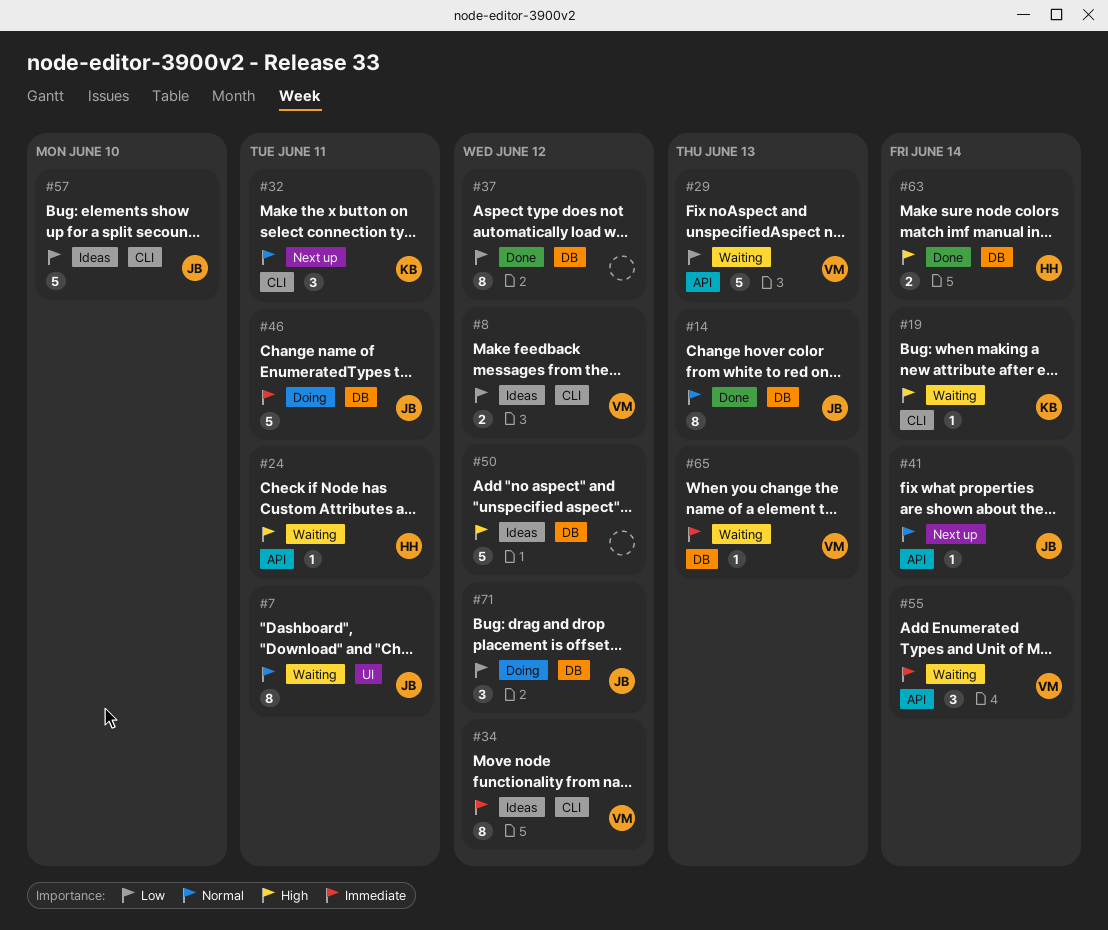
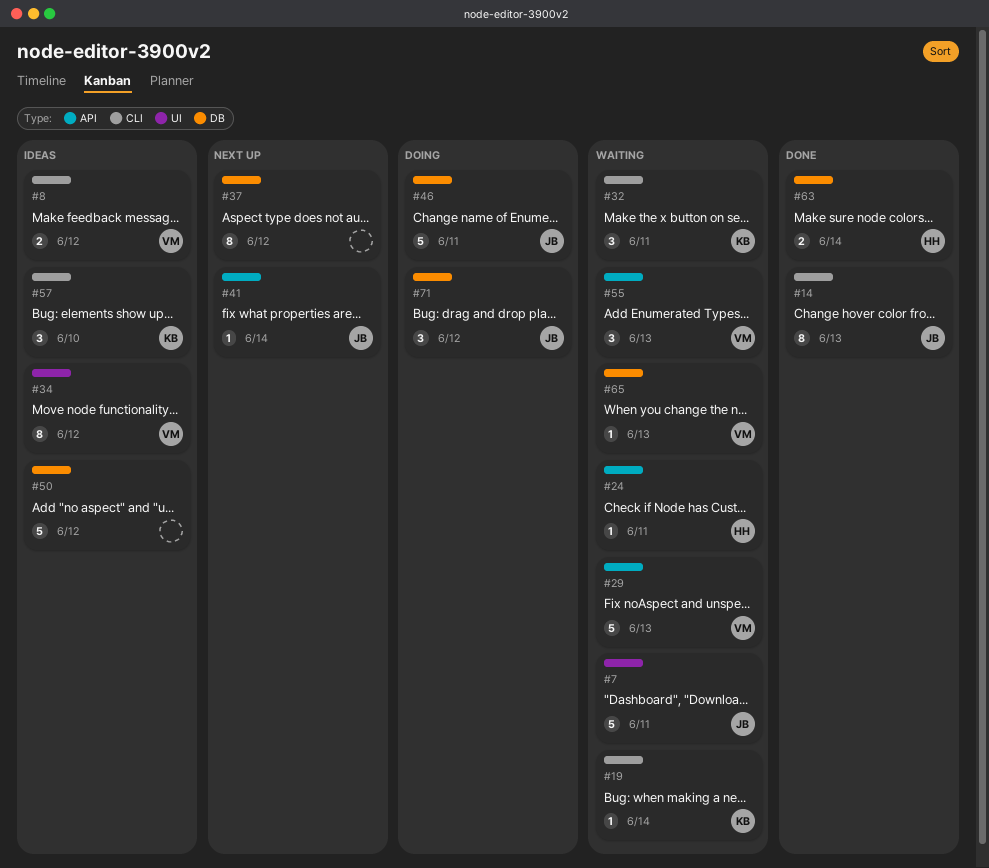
#7, estimate: 8 -> 5
#14, label: DB -> CLI
#32, status: Next up -> Waiting
#34, label: CLI -> UI
#37, status: Done -> Next up
#55, due: Jun 14 -> Jun 13
#57, owner: JB -> KB
#57, estimate: 5 -> 3

